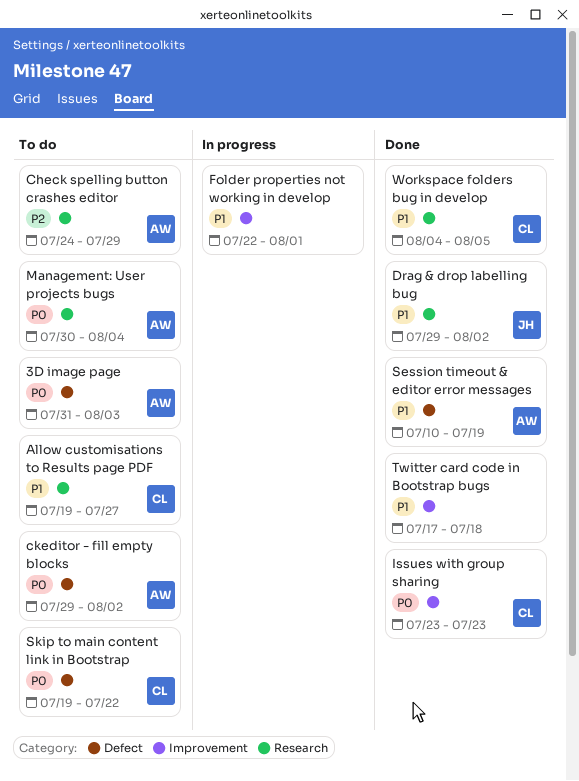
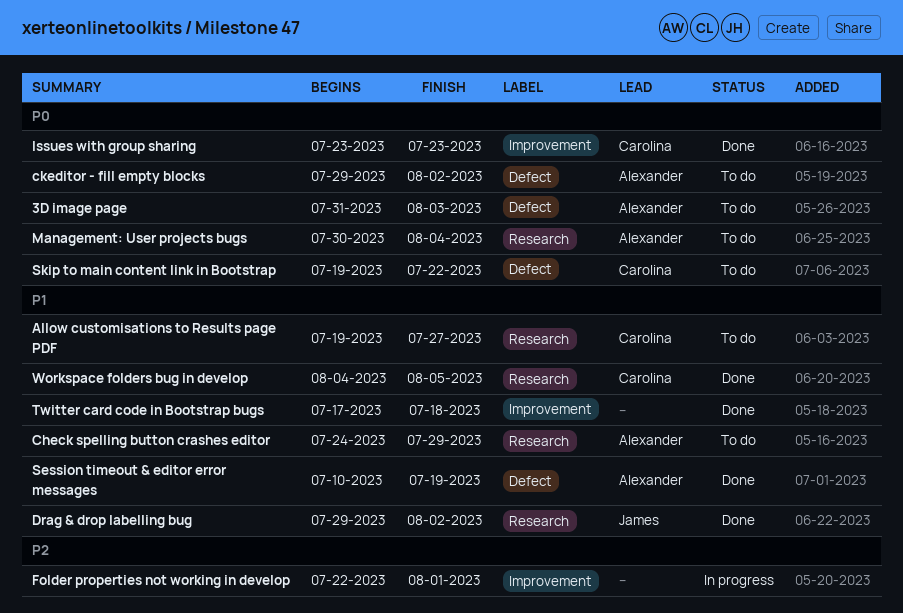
Check spelling button crashes editor, priority: P2 -> P1
Folder properties not working in develop, priority: P1 -> P2

